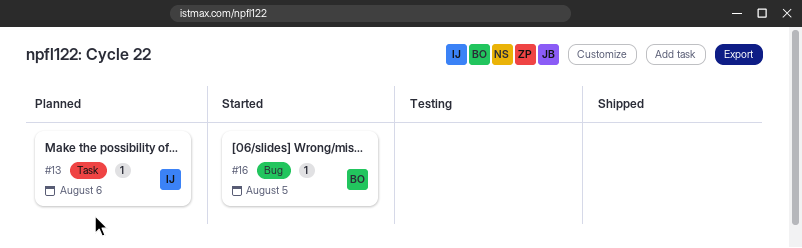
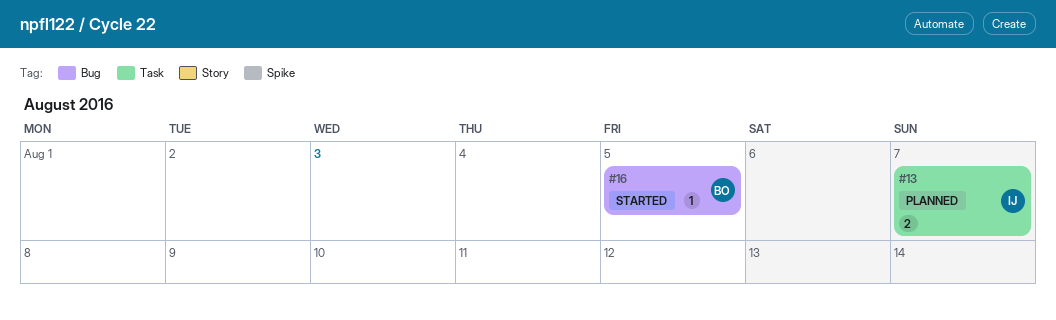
#13, estimate: 1 -> 2
#13, due: Aug 6 -> Aug 7

